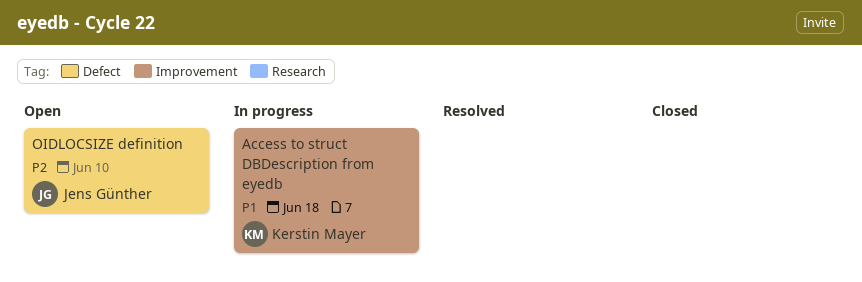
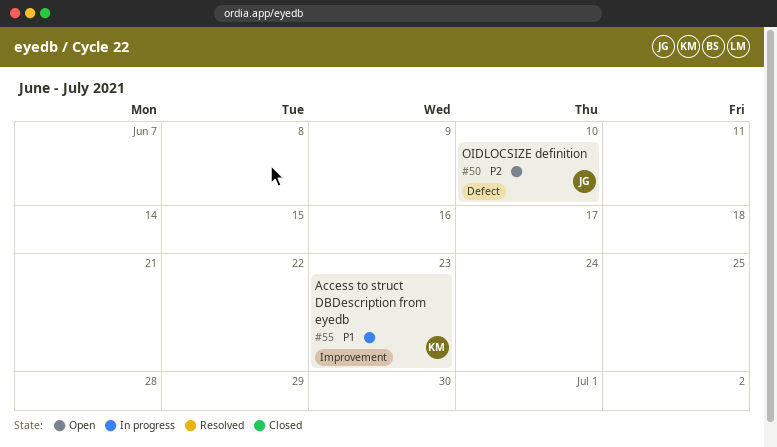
Access to struct DBDescription from eyedb, due: Jun 18 -> Jun 23

